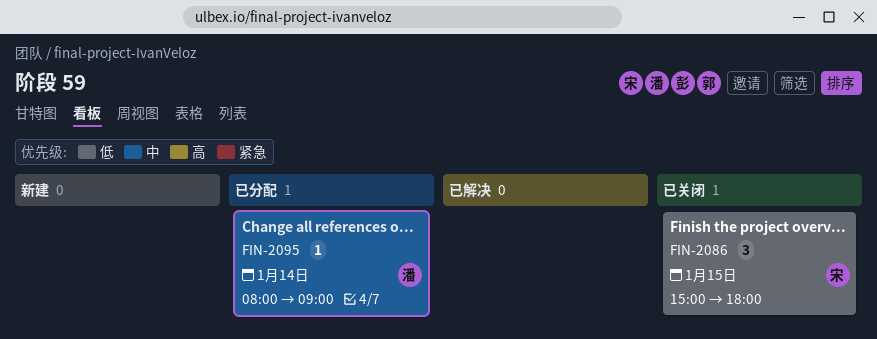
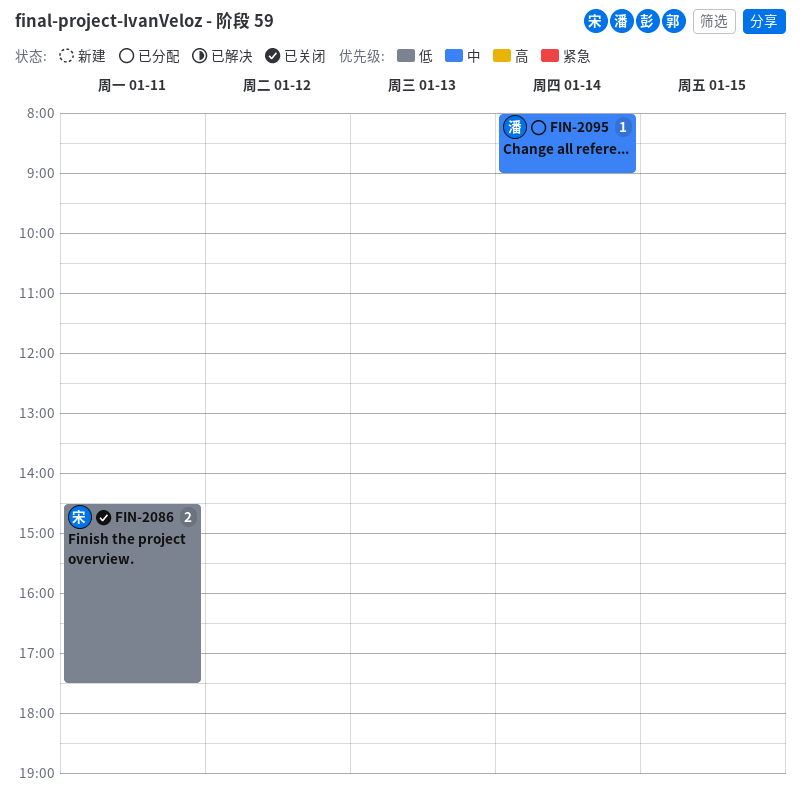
FIN-2086, estimate: 3 -> 2
FIN-2086, day: Jan 15 -> Jan 11
FIN-2086, begins: 15:00 -> 14:30
FIN-2086, ends: 18:00 -> 17:30

